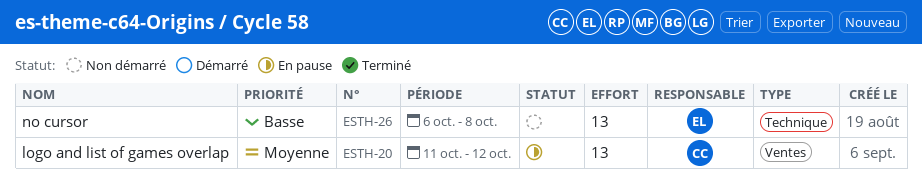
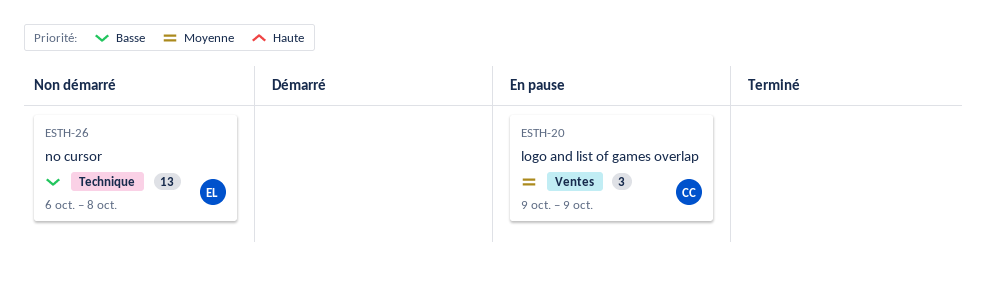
ESTH-20, estimate: 13 -> 3
ESTH-20, start: Oct 11 -> Oct 9
ESTH-20, due: Oct 12 -> Oct 9

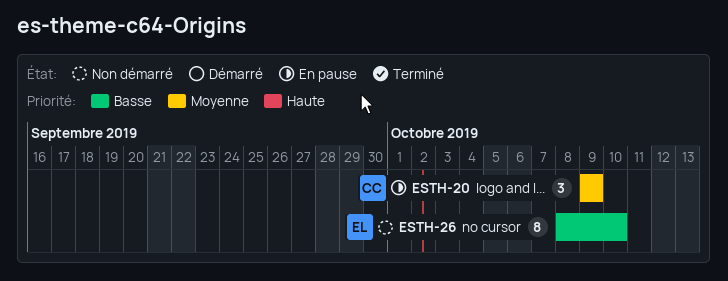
ESTH-26, estimate: 13 -> 8
ESTH-26, start: Oct 6 -> Oct 8
ESTH-26, due: Oct 8 -> Oct 10

